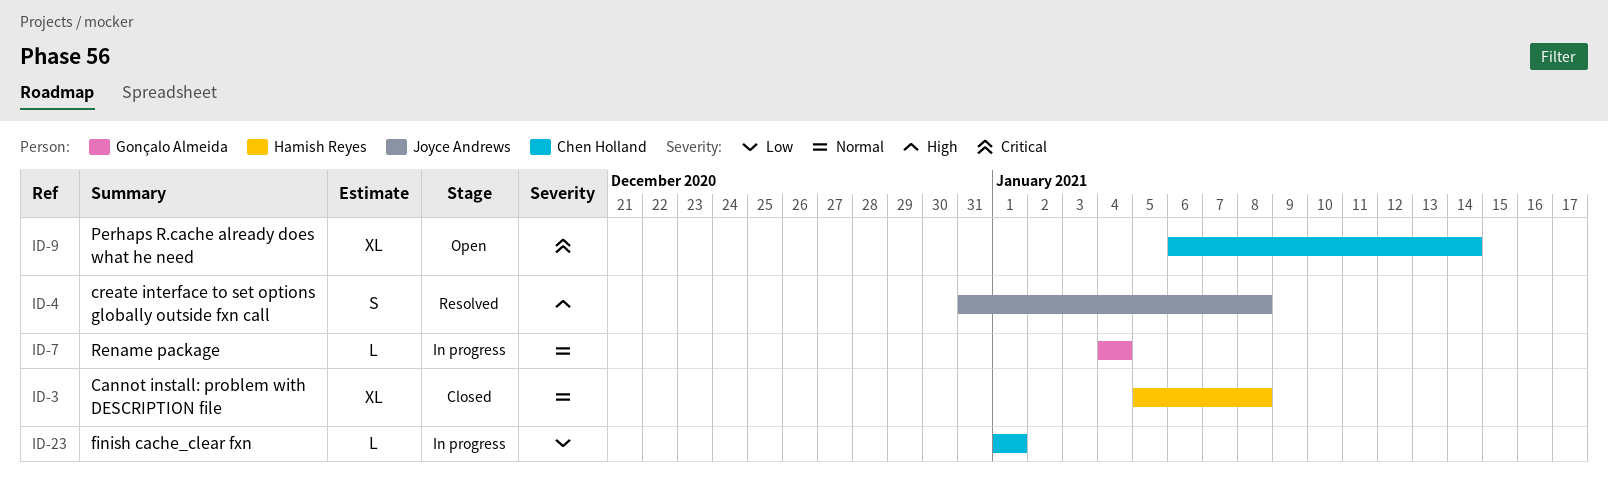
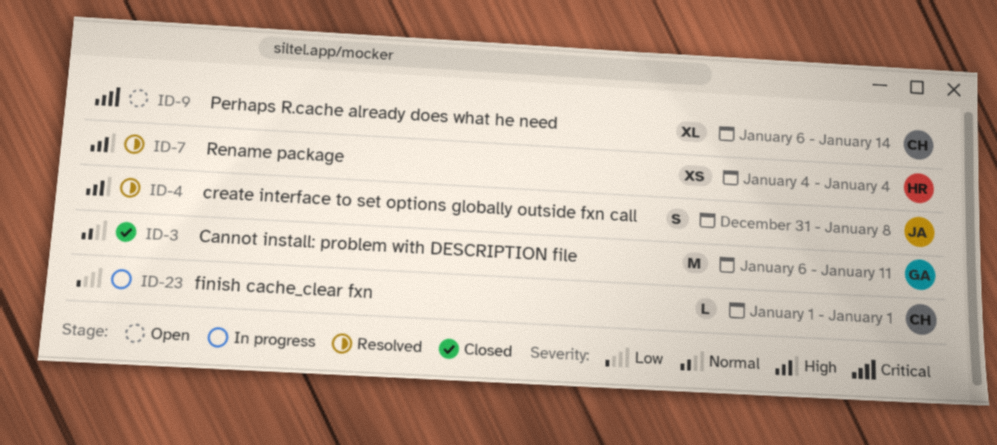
ID-3, owner: Hamish Reyes -> Gonçalo Almeida
ID-3, estimate: XL -> M
ID-3, start: Jan 5 -> Jan 6
ID-3, due: Jan 8 -> Jan 11
ID-7, status: In progress -> Resolved
ID-7, owner: Gonçalo Almeida -> Hamish Reyes
ID-7, priority: Normal -> High
ID-7, estimate: L -> XS

